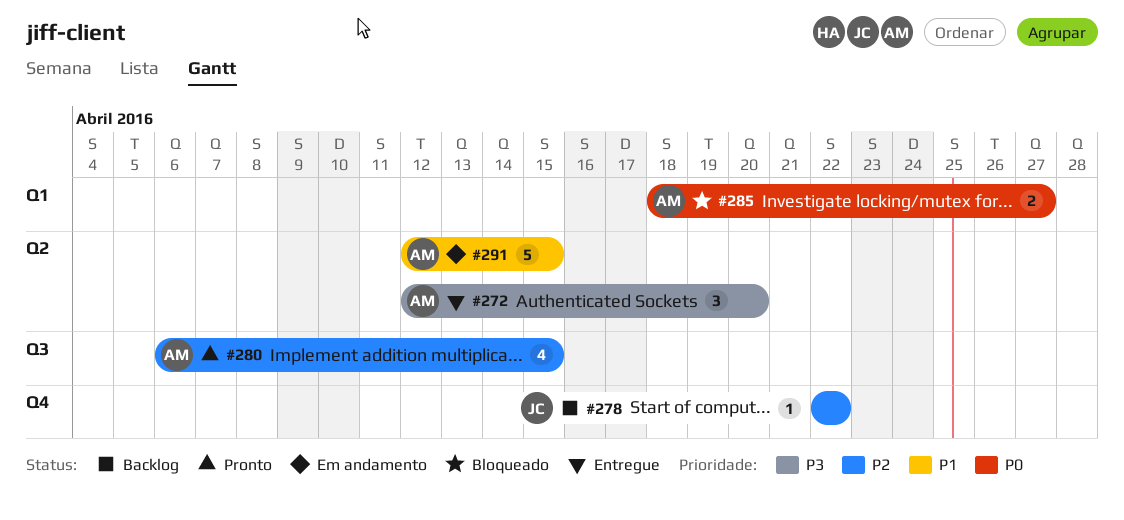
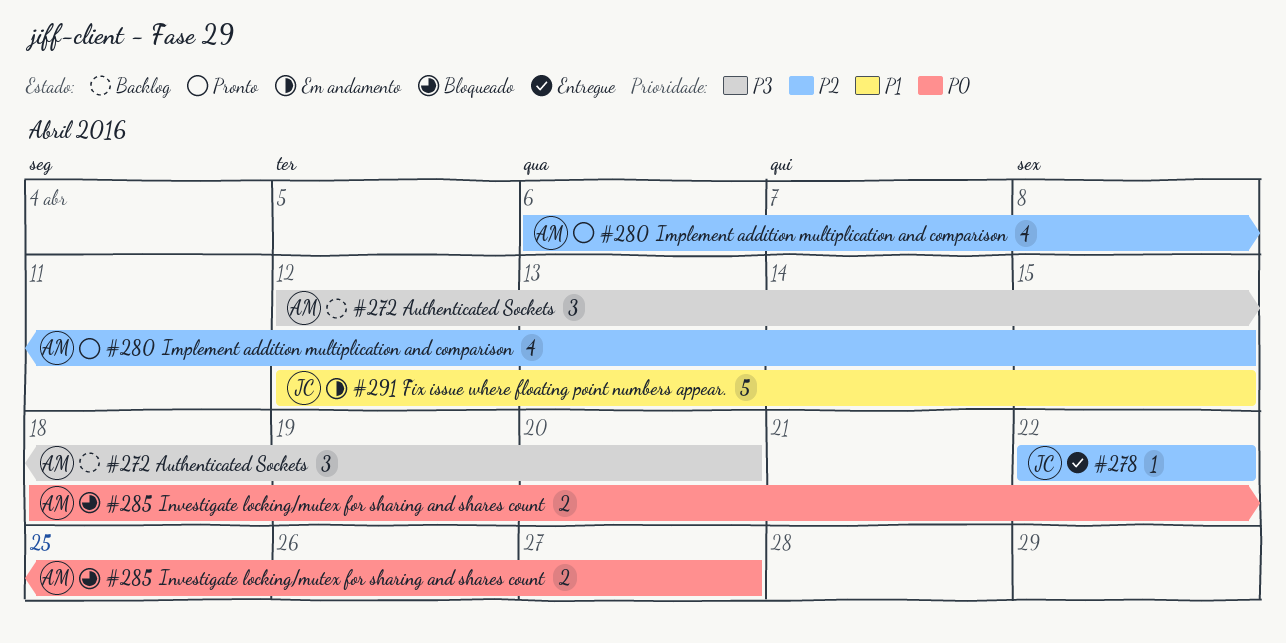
#272, status: Entregue -> Backlog
#278, status: Backlog -> Entregue
#291, owner: AM -> JC

